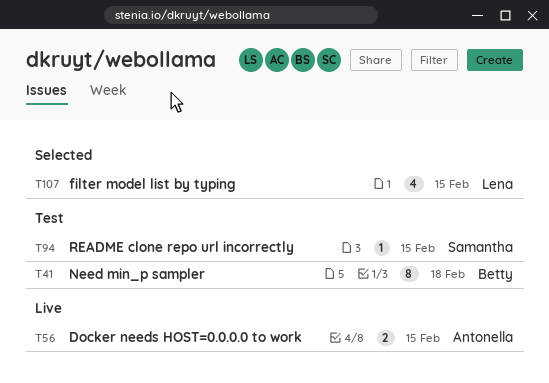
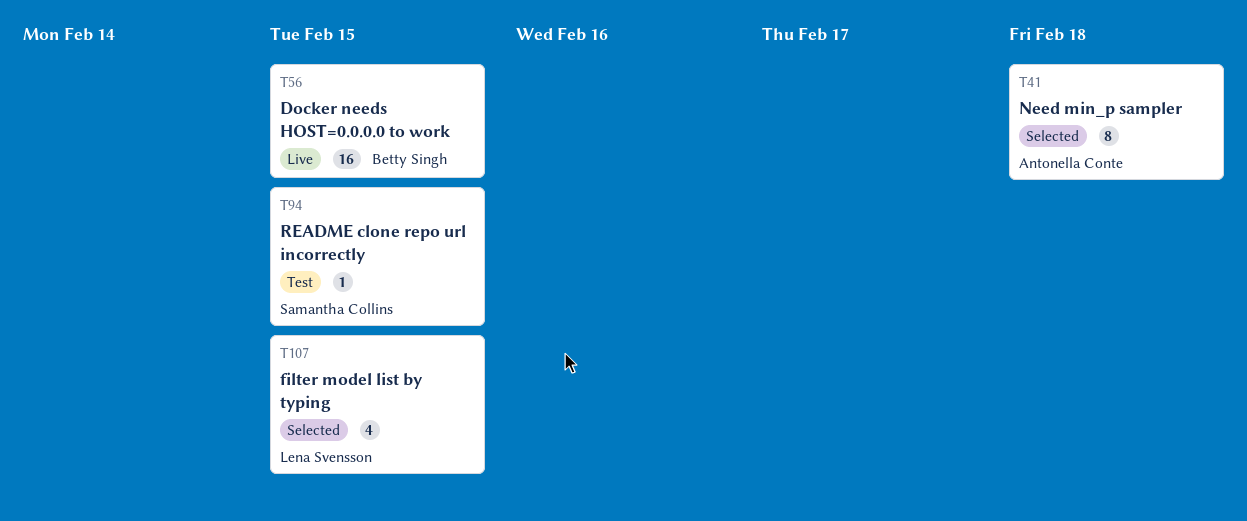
T41, status: Test -> Selected
T41, owner: Betty Singh -> Antonella Conte
T56, owner: Antonella Conte -> Betty Singh
T56, estimate: 2 -> 16

